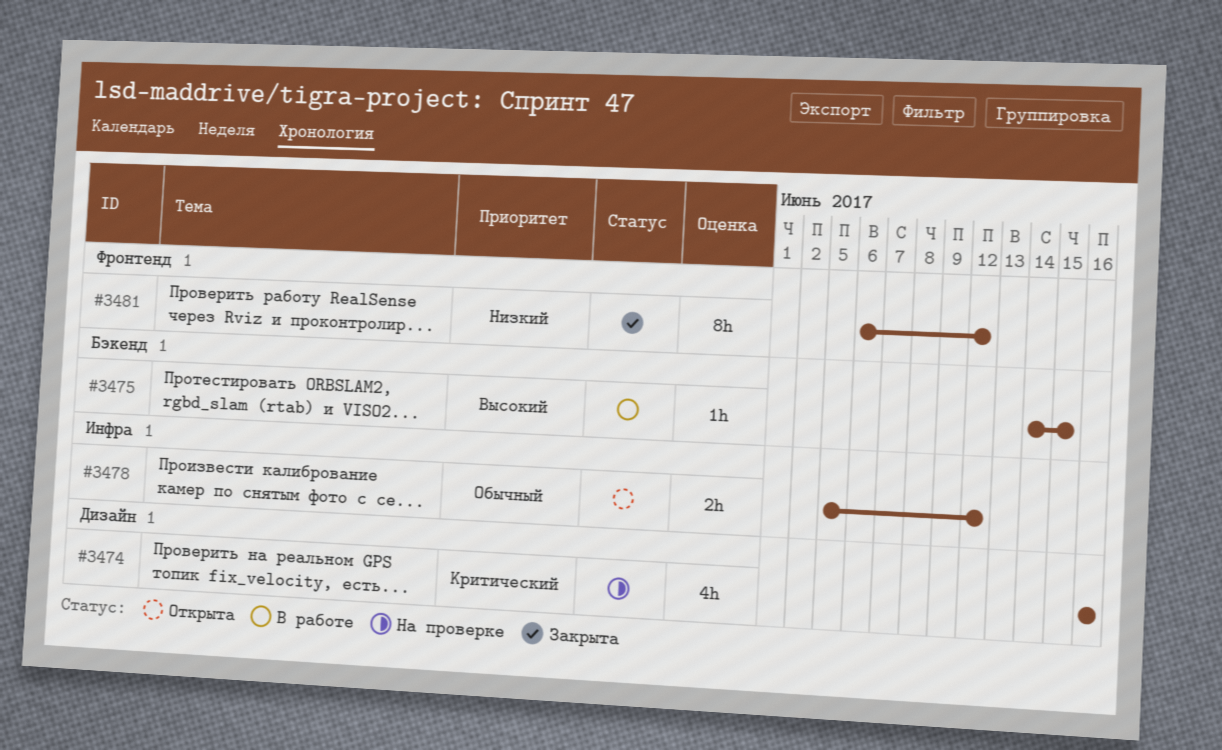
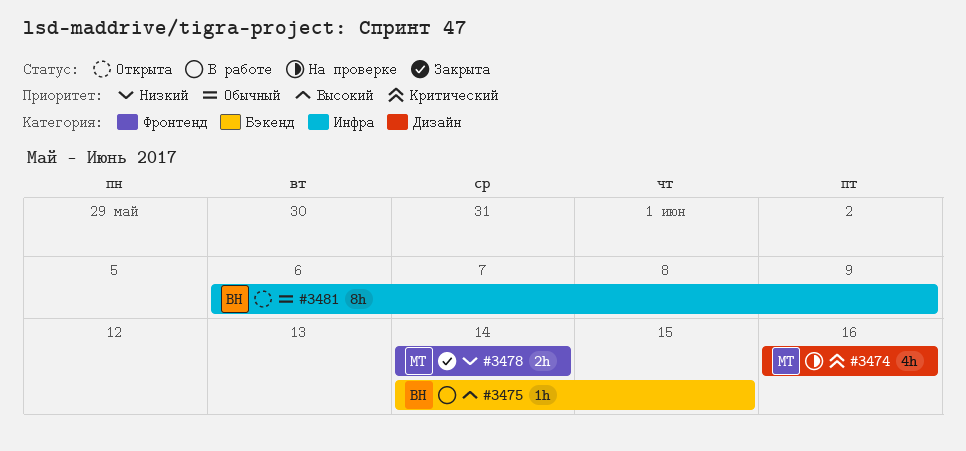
#3478, status: Открыта -> Закрыта
#3478, priority: Обычный -> Низкий
#3478, label: Инфра -> Фронтенд
#3478, start: Jun 5 -> Jun 14
#3478, due: Jun 12 -> Jun 14
#3481, status: Закрыта -> Открыта
#3481, priority: Низкий -> Обычный
#3481, label: Фронтенд -> Инфра
#3481, due: Jun 12 -> Jun 9

